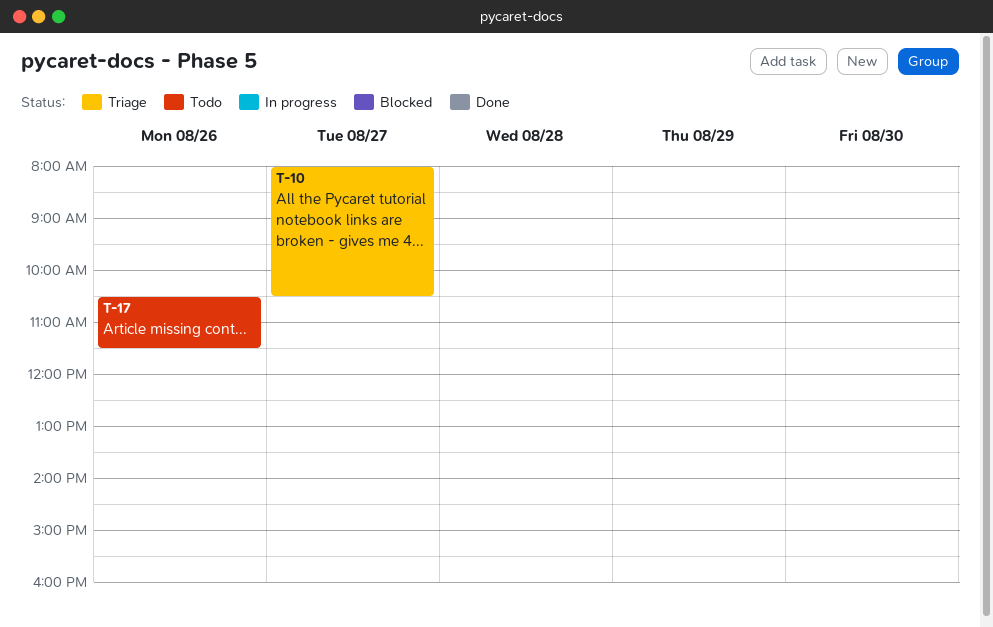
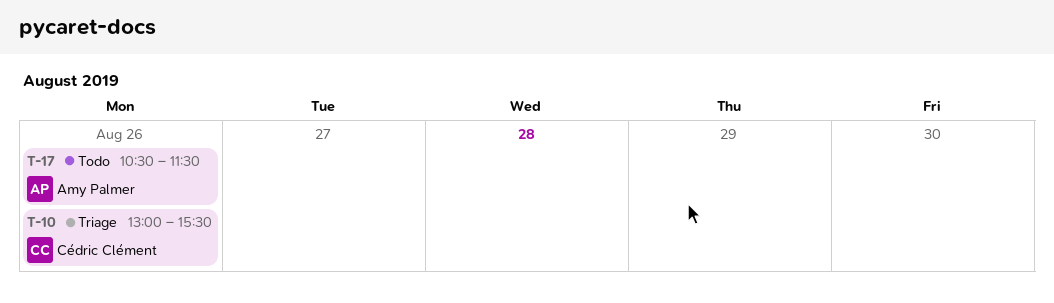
T-10, day: Aug 27 -> Aug 26
T-10, begins: 08:00 -> 13:00
T-10, ends: 10:30 -> 15:30

